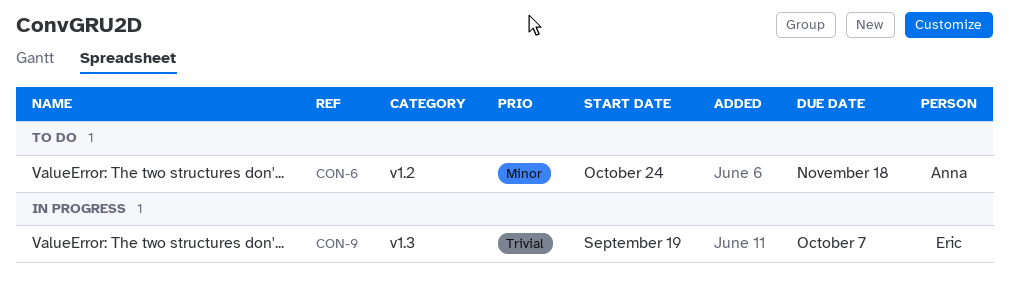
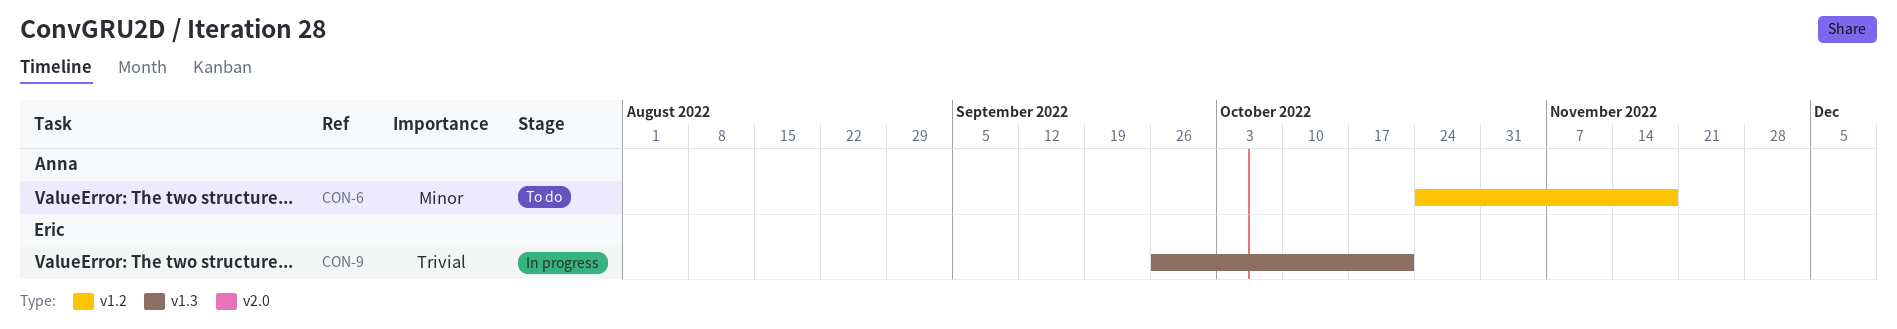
CON-9, start: Sep 19 -> Sep 26
CON-9, due: Oct 7 -> Oct 21

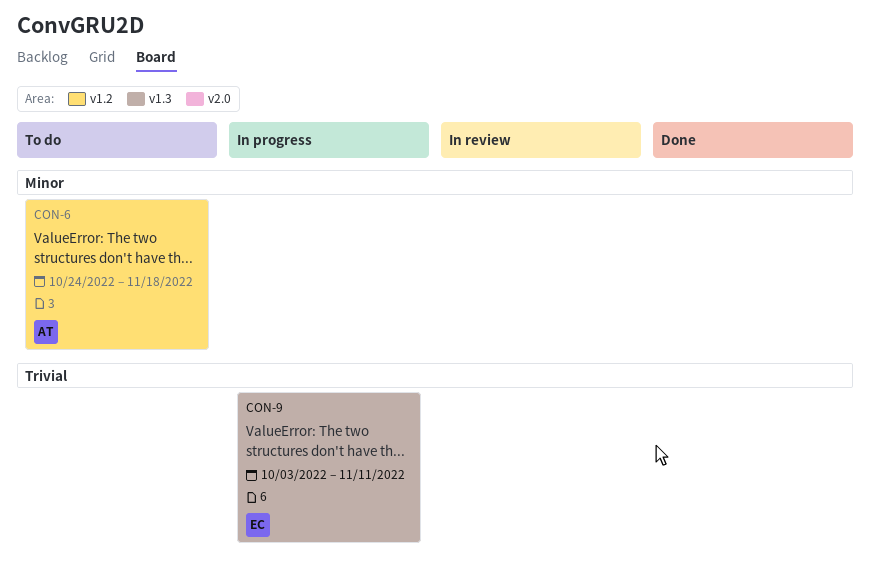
CON-9, start: Sep 26 -> Oct 3
CON-9, due: Oct 21 -> Nov 11

